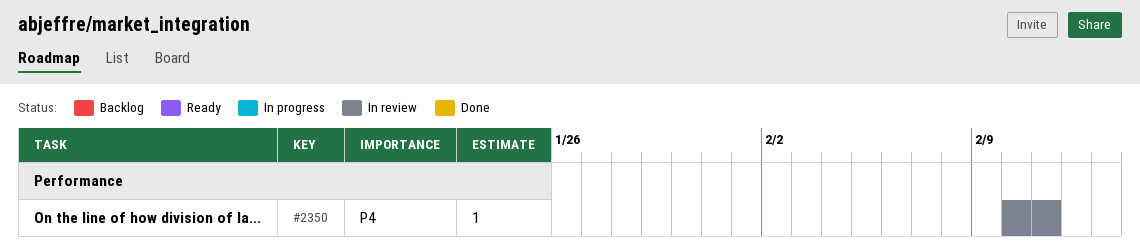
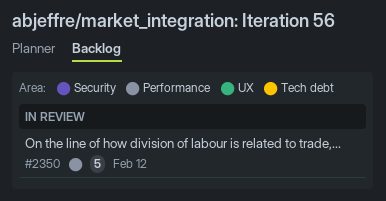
#2350, estimate: 1 -> 5
#2350, due: Feb 11 -> Feb 12

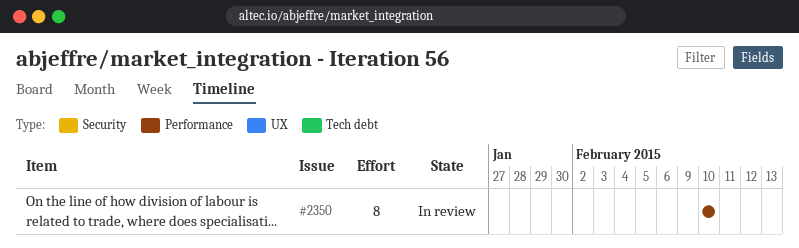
#2350, estimate: 5 -> 8
#2350, due: Feb 12 -> Feb 10

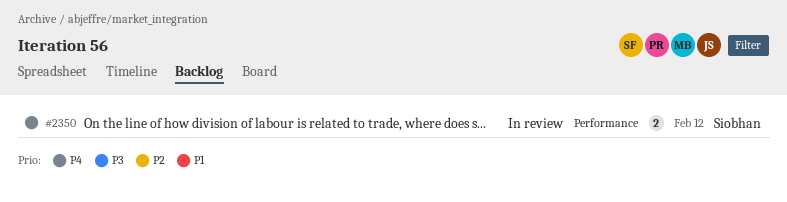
#2350, estimate: 8 -> 2
#2350, due: Feb 10 -> Feb 12

